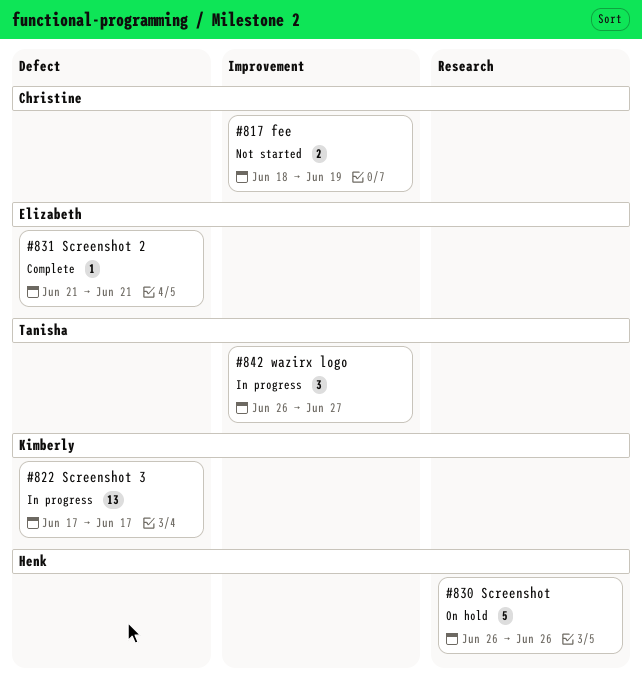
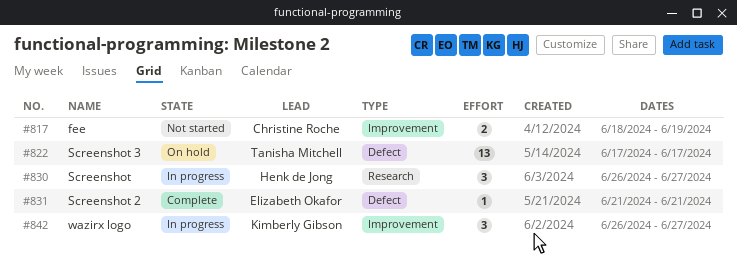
#822, status: In progress -> On hold
#822, owner: Kimberly Gibson -> Tanisha Mitchell
#830, status: On hold -> In progress
#830, estimate: 5 -> 3
#830, due: Jun 26 -> Jun 27
#842, owner: Tanisha Mitchell -> Kimberly Gibson

